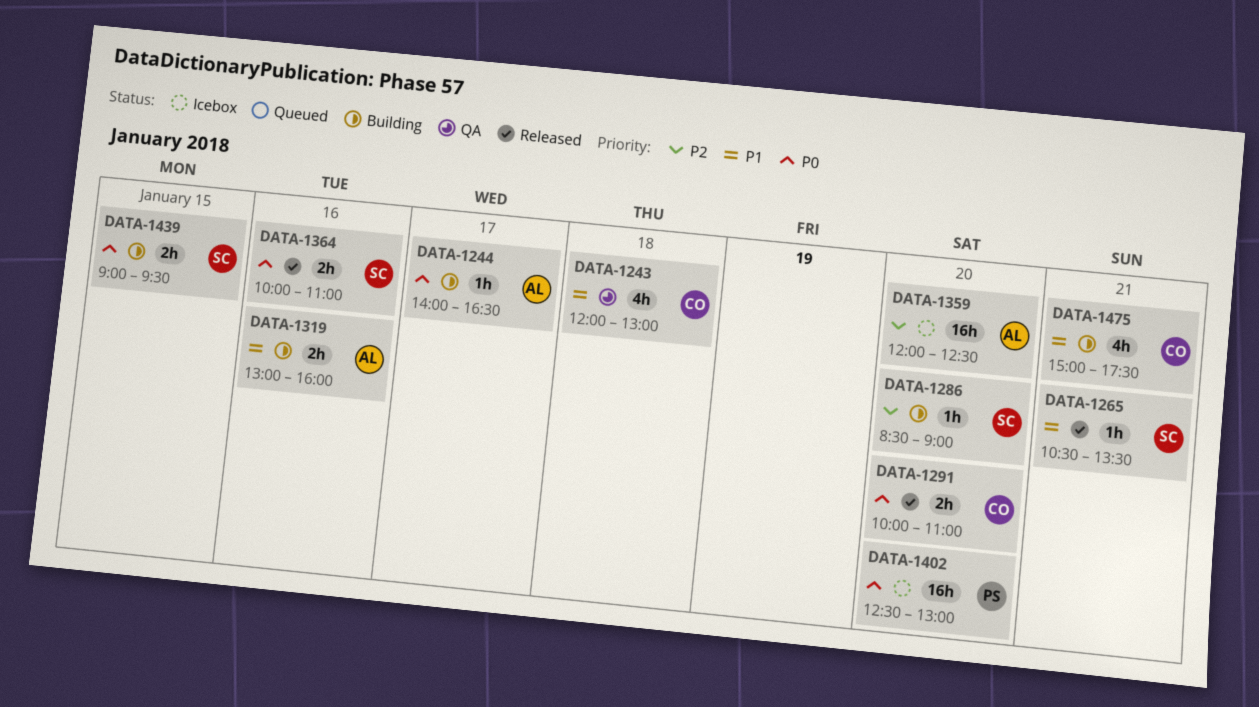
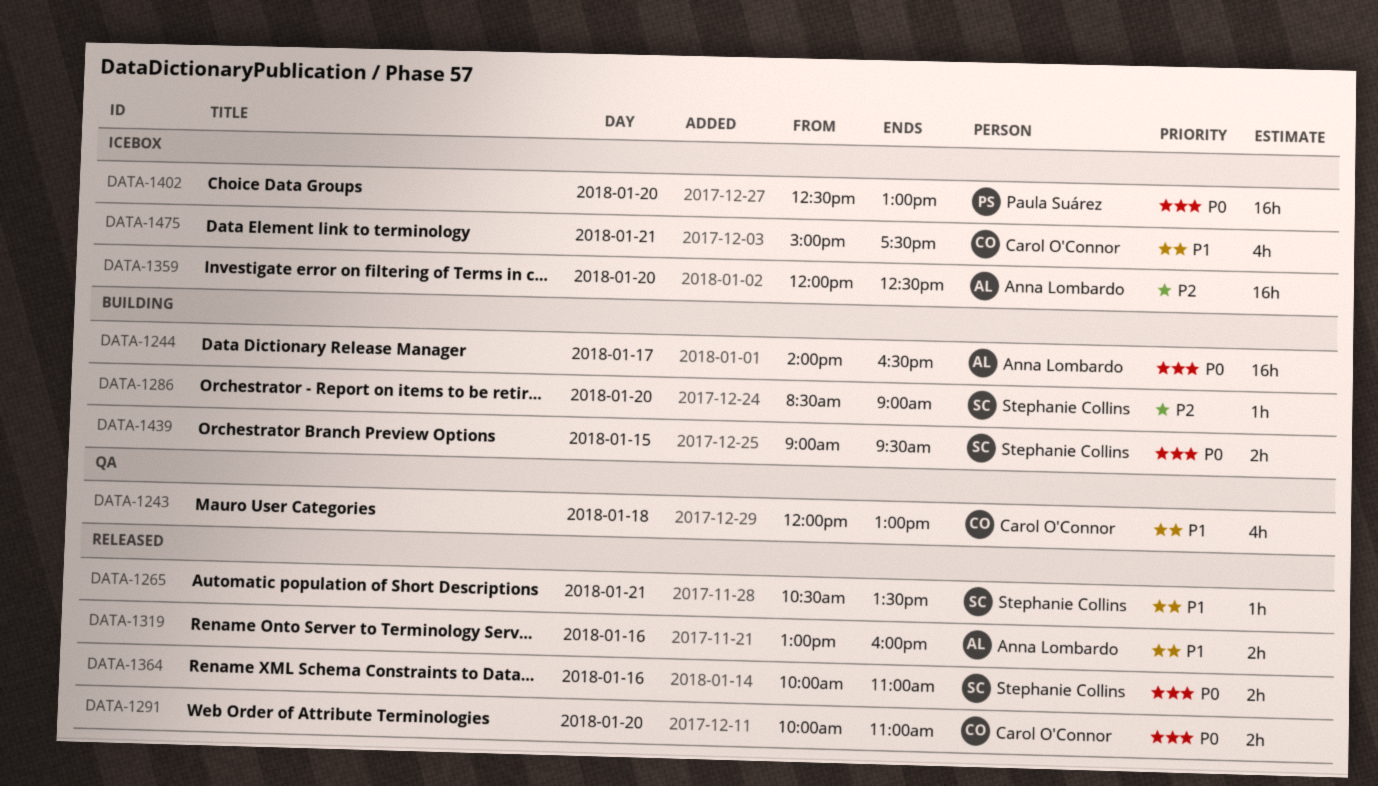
DATA-1244, estimate: 1h -> 16h
DATA-1319, status: Building -> Released
DATA-1475, status: Building -> Icebox

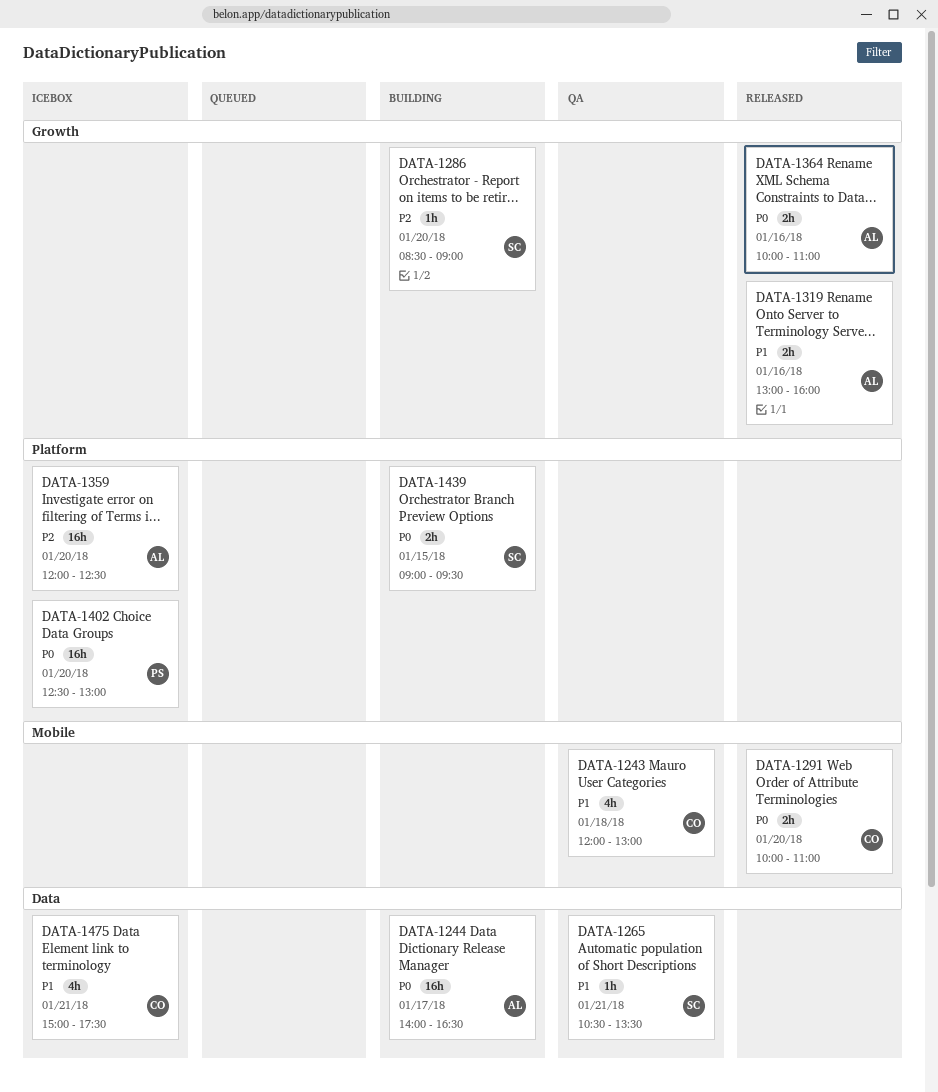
DATA-1265, status: Released -> QA
DATA-1364, owner: Stephanie Collins -> Anna Lombardo

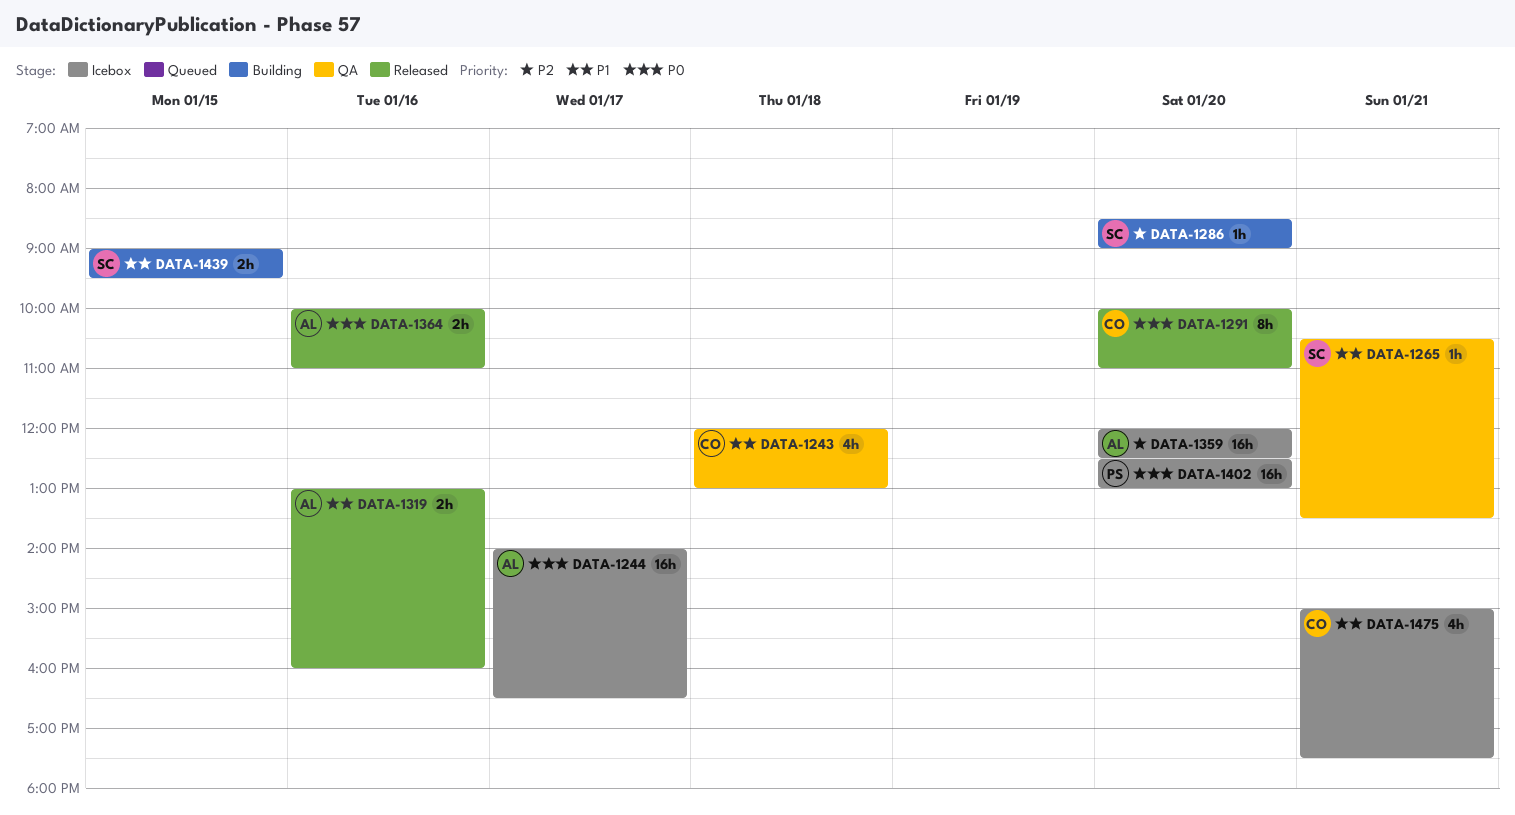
DATA-1244, status: Building -> Icebox
DATA-1291, estimate: 2h -> 8h
DATA-1439, priority: P0 -> P1

